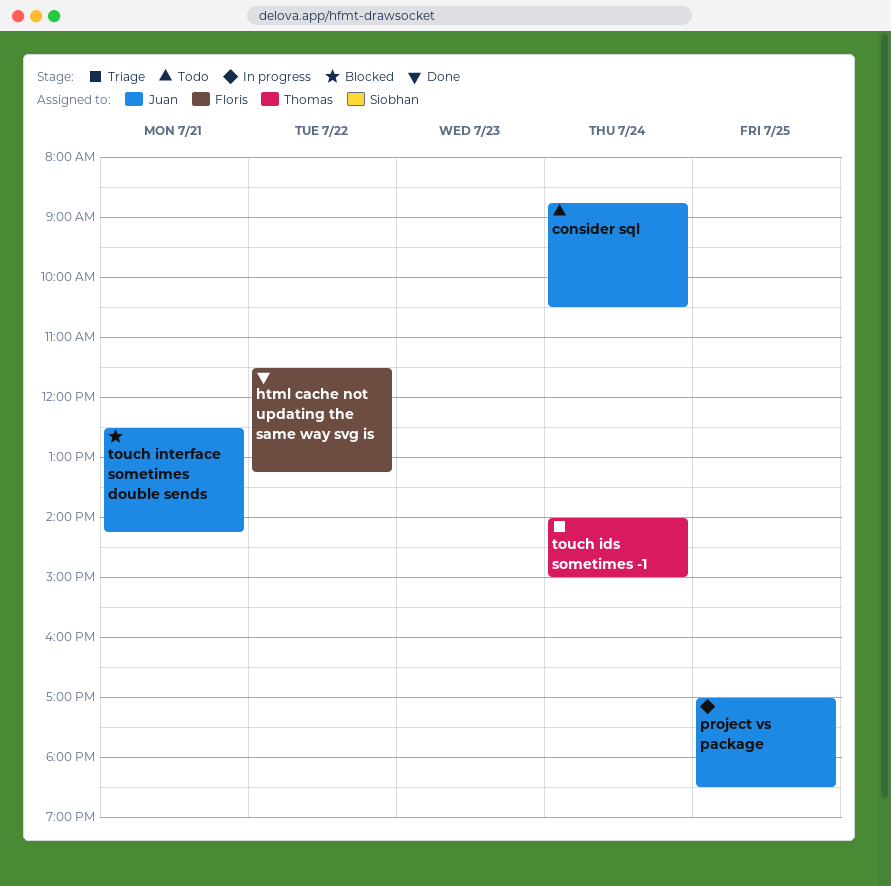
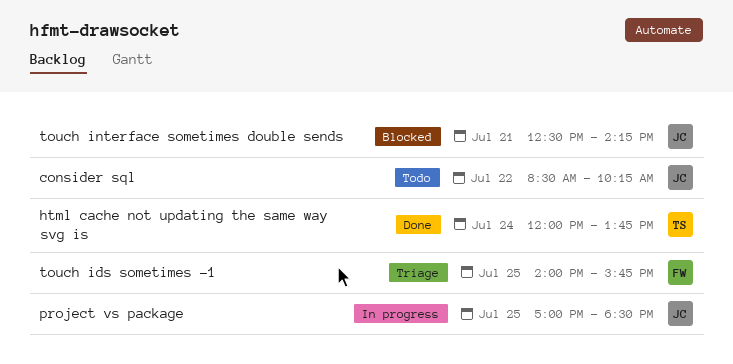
consider sql, day: Jul 24 -> Jul 22
consider sql, begins: 08:45 -> 08:30
consider sql, ends: 10:30 -> 10:15
html cache not updating the same way svg is, owner: Floris -> Thomas
html cache not updating the same way svg is, day: Jul 22 -> Jul 24
html cache not updating the same way svg is, begins: 11:30 -> 12:00
html cache not updating the same way svg is, ends: 13:15 -> 13:45
touch ids sometimes -1, owner: Thomas -> Floris
touch ids sometimes -1, day: Jul 24 -> Jul 25
touch ids sometimes -1, ends: 15:00 -> 15:45

